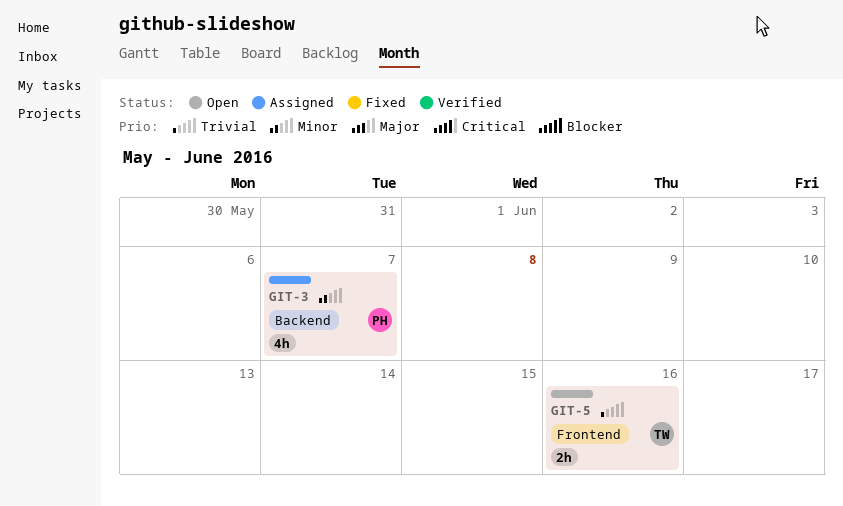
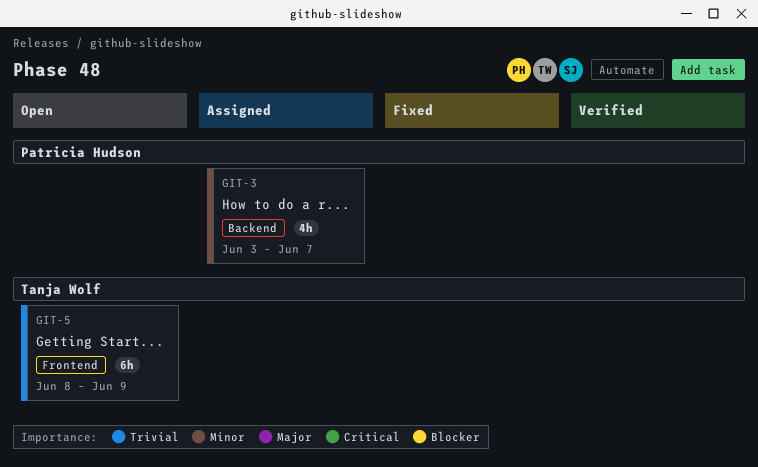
GIT-5, estimate: 2h -> 6h
GIT-5, due: Jun 16 -> Jun 9

